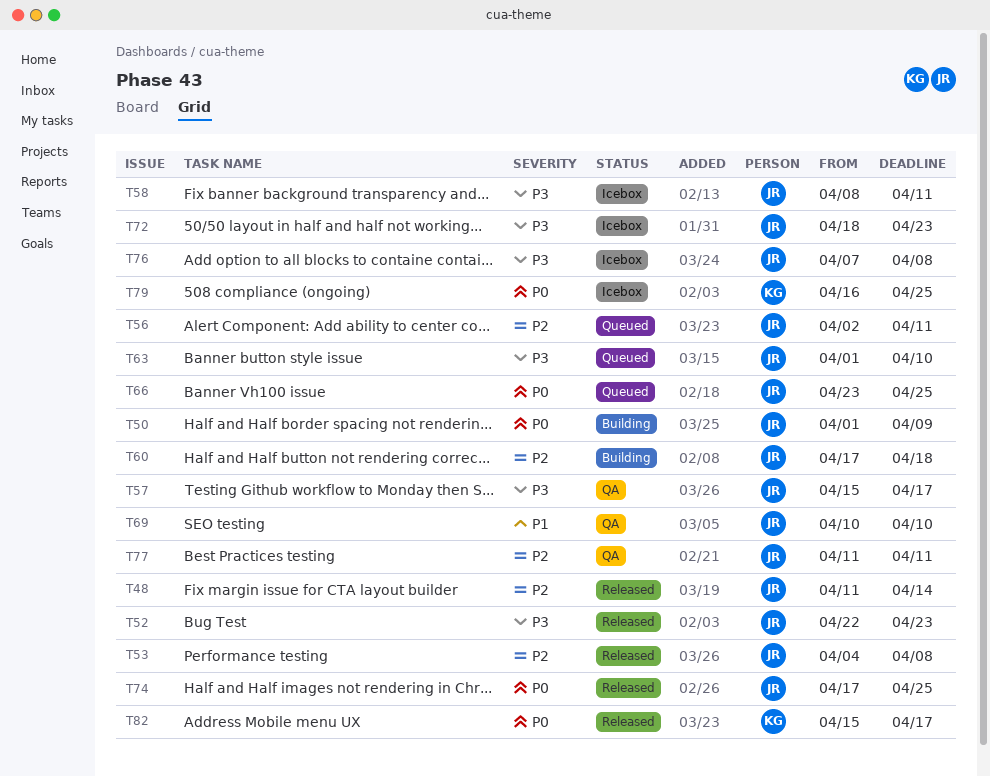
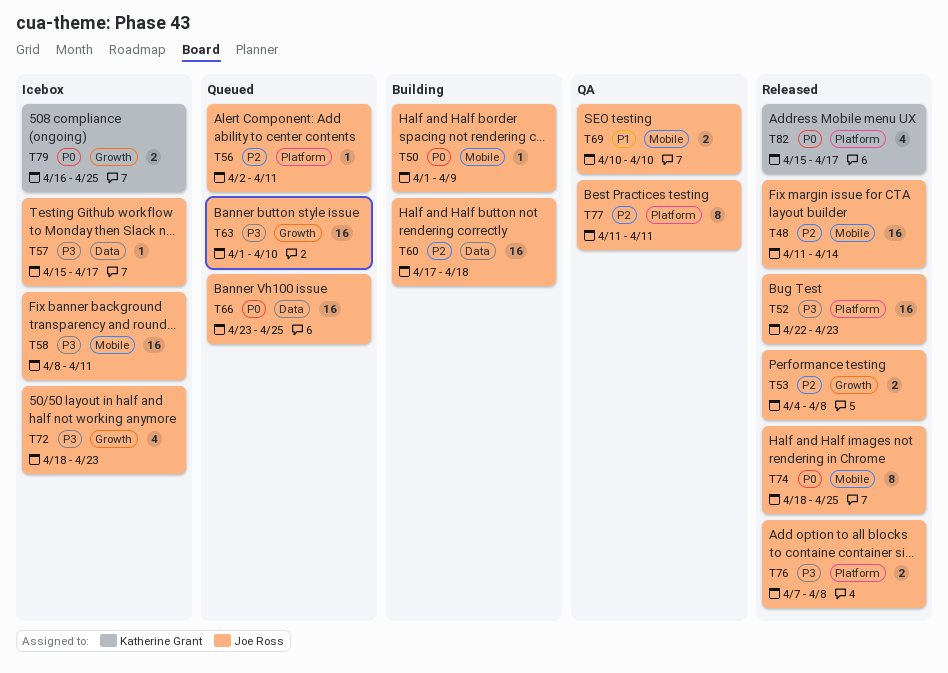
T57, status: QA -> Icebox
T74, start: Apr 17 -> Apr 18
T76, status: Icebox -> Released

